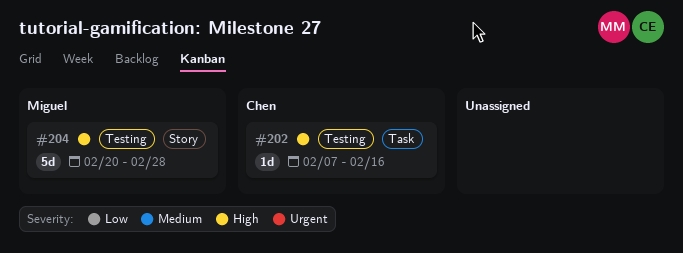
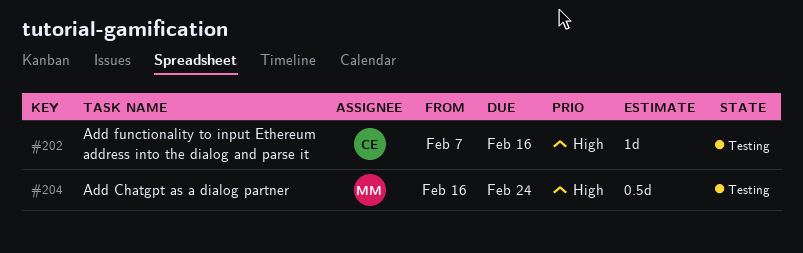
#204, estimate: 5d -> 0.5d
#204, start: Feb 20 -> Feb 16
#204, due: Feb 28 -> Feb 24

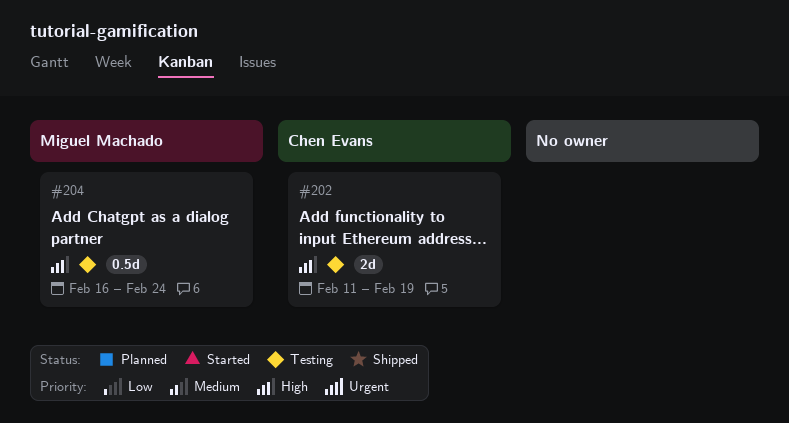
#202, estimate: 1d -> 2d
#202, start: Feb 7 -> Feb 11
#202, due: Feb 16 -> Feb 19

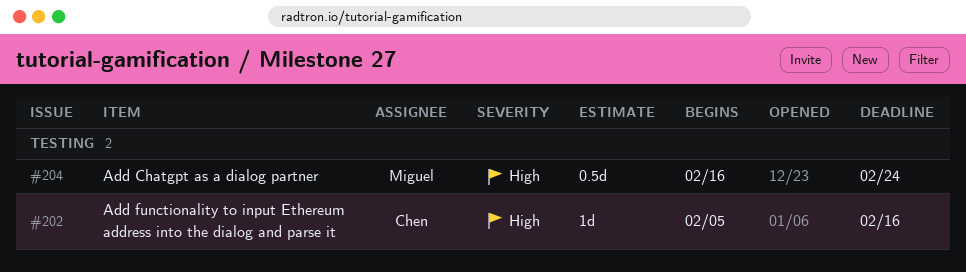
#202, estimate: 2d -> 1d
#202, start: Feb 11 -> Feb 5
#202, due: Feb 19 -> Feb 16

